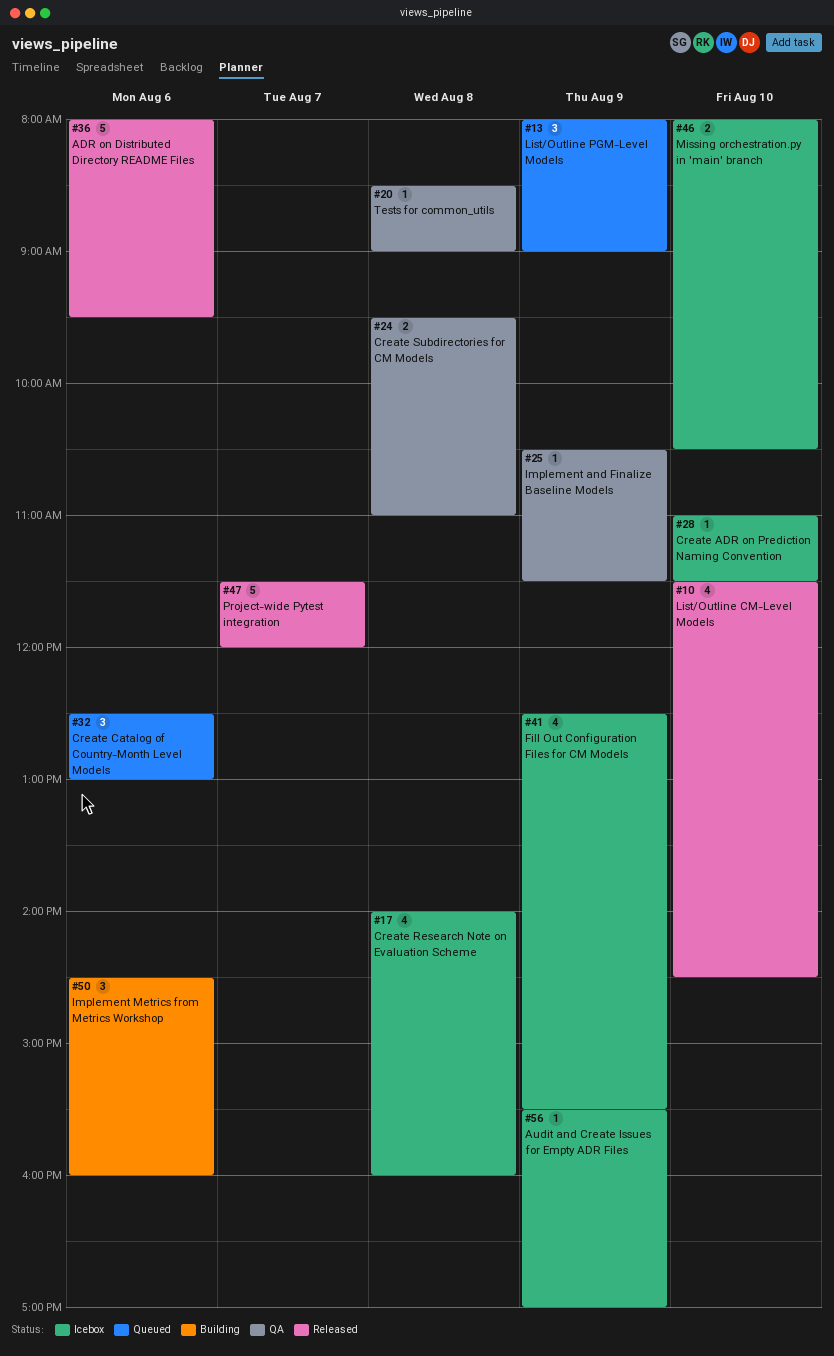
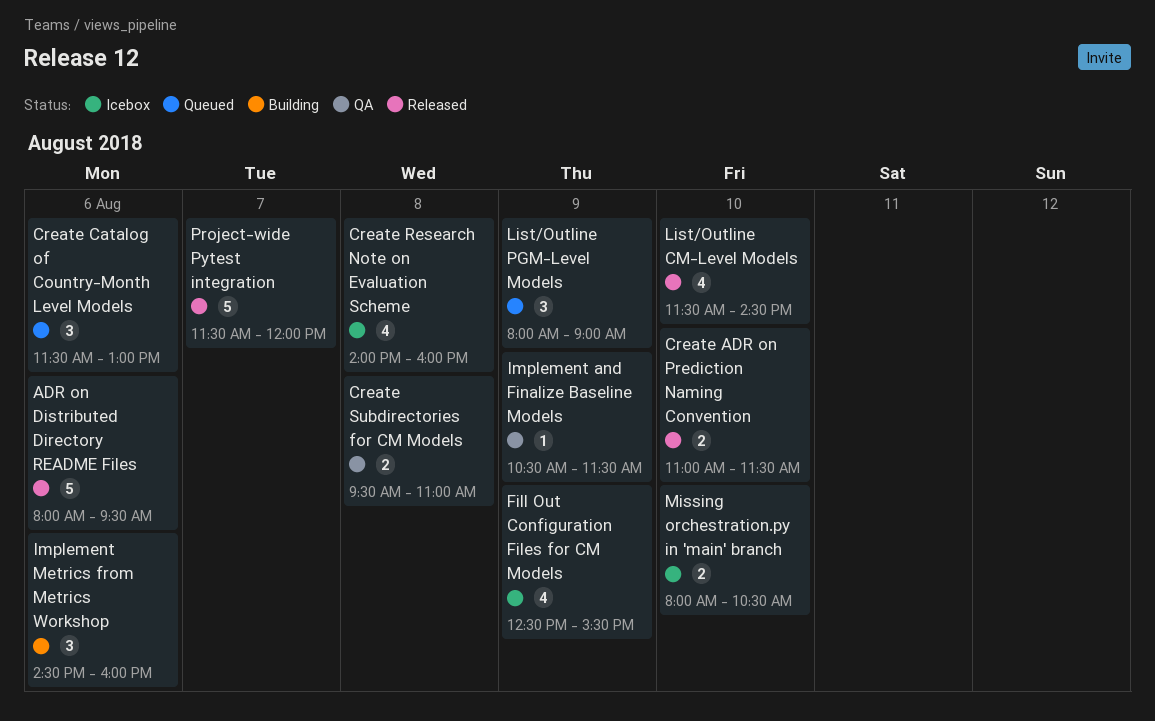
Audit and Create Issues for Empty ADR Files: present -> none
Create ADR on Prediction Naming Convention, status: Icebox -> Released
Create ADR on Prediction Naming Convention, estimate: 1 -> 2
Create Catalog of Country-Month Level Models, begins: 12:30 -> 11:30
Tests for common_utils: present -> none

